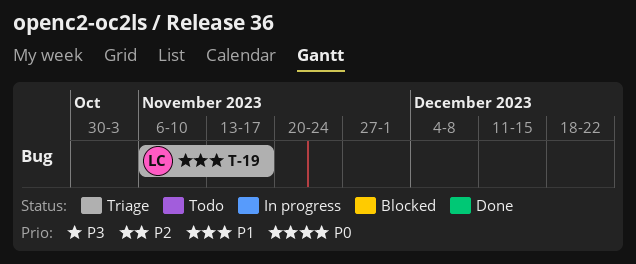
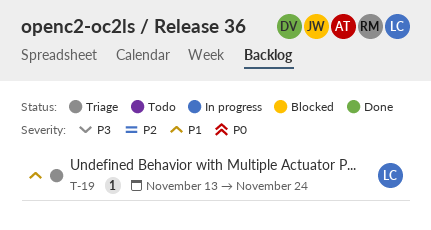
T-19, start: Nov 6 -> Nov 13
T-19, due: Nov 17 -> Nov 24

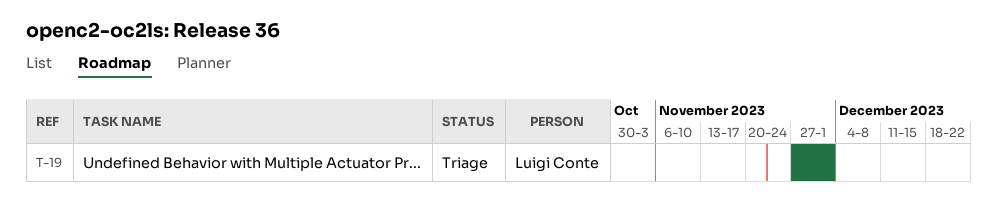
T-19, start: Nov 13 -> Nov 27
T-19, due: Nov 24 -> Dec 1

